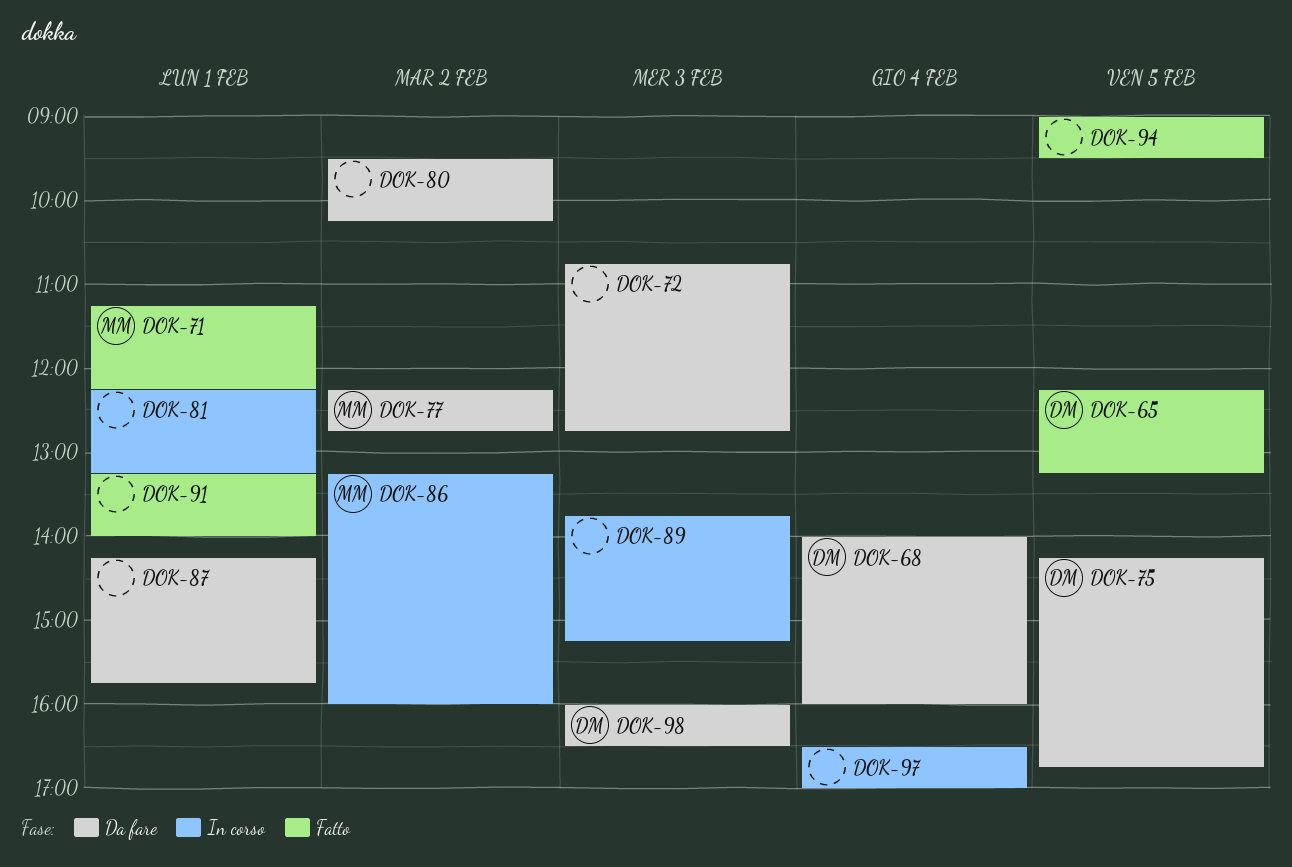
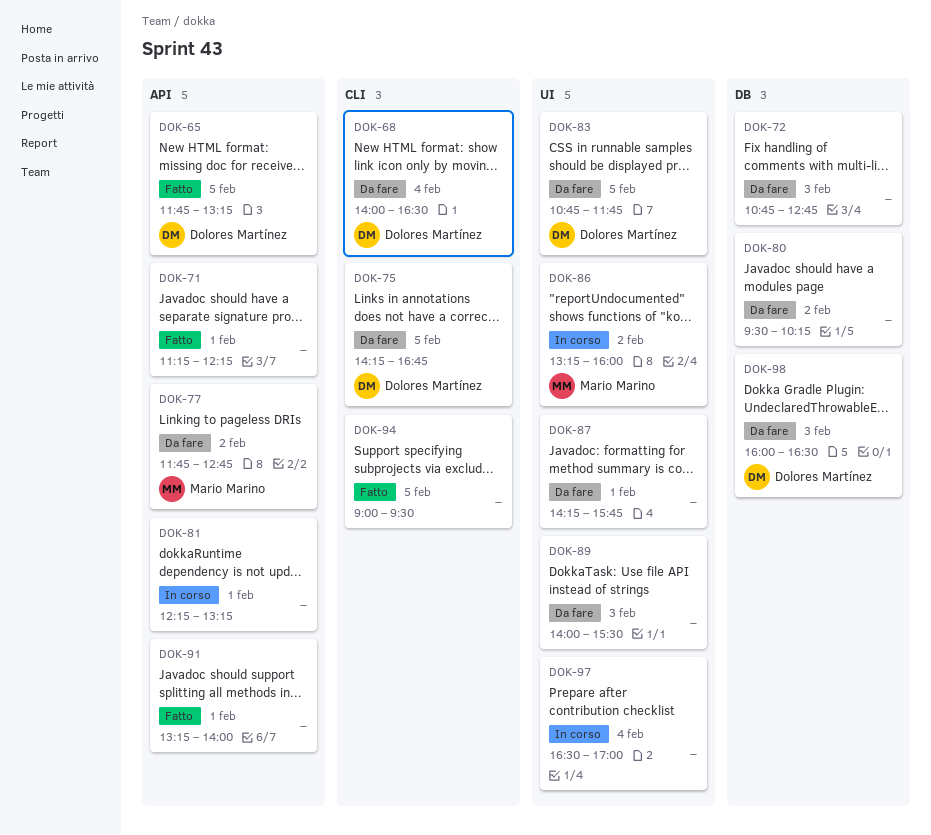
DOK-65, begins: 12:15 -> 11:45
DOK-68, ends: 16:00 -> 16:30
DOK-71, owner: Mario Marino -> none
DOK-77, begins: 12:15 -> 11:45
DOK-83: none -> present
DOK-89, status: In corso -> Da fare
DOK-89, begins: 13:45 -> 14:00
DOK-89, ends: 15:15 -> 15:30

